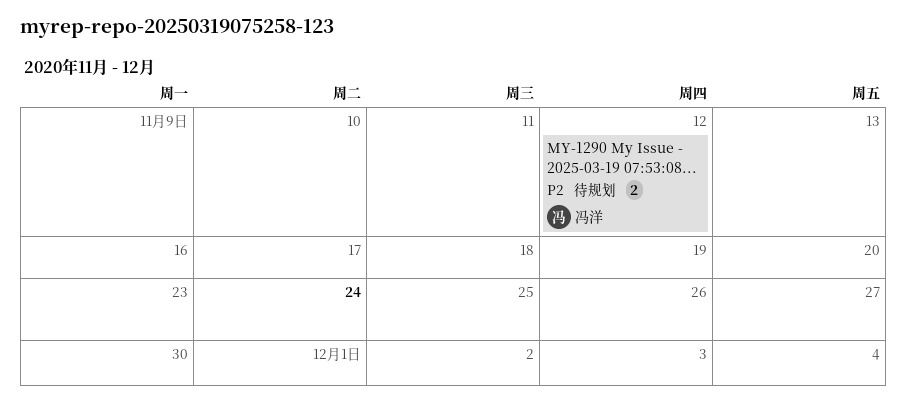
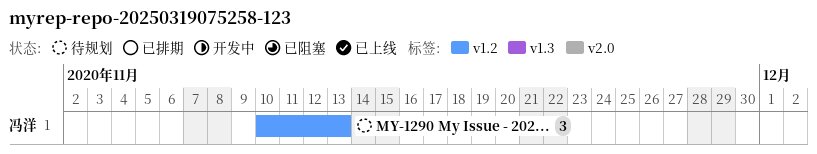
MY-1290, estimate: 2 -> 3
MY-1290, due: Nov 12 -> Nov 13

